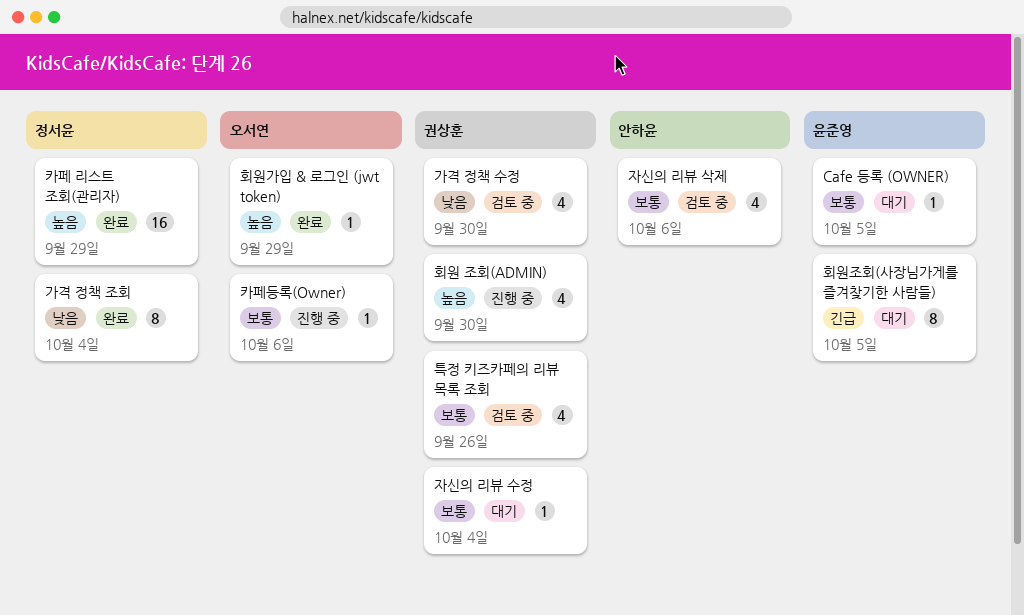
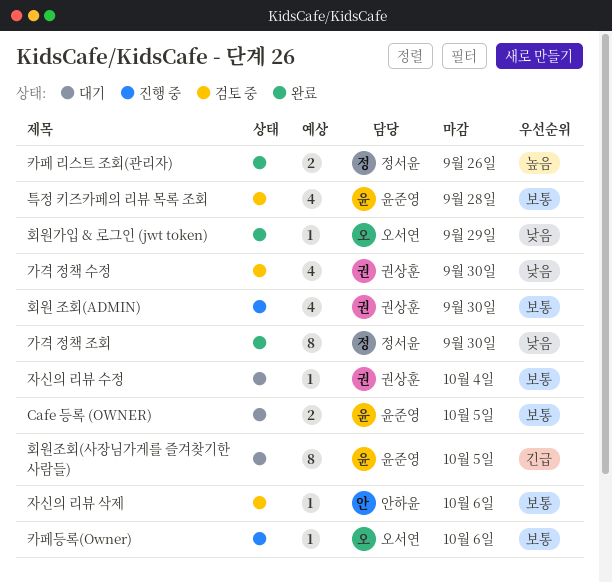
Cafe 등록 (OWNER), estimate: 1 -> 2
가격 정책 조회, due: Oct 4 -> Sep 30
자신의 리뷰 삭제, estimate: 4 -> 1
카페 리스트 조회(관리자), estimate: 16 -> 2
카페 리스트 조회(관리자), due: Sep 29 -> Sep 26
특정 키즈카페의 리뷰 목록 조회, owner: 권상훈 -> 윤준영
특정 키즈카페의 리뷰 목록 조회, due: Sep 26 -> Sep 28
회원 조회(ADMIN), priority: 높음 -> 보통
회원가입 & 로그인 (jwt token), priority: 높음 -> 낮음

